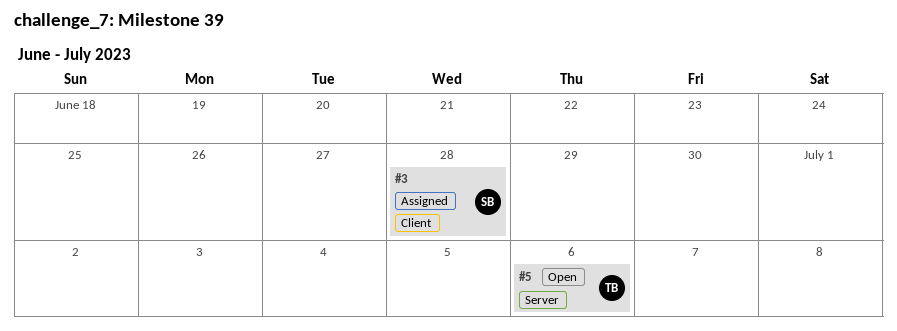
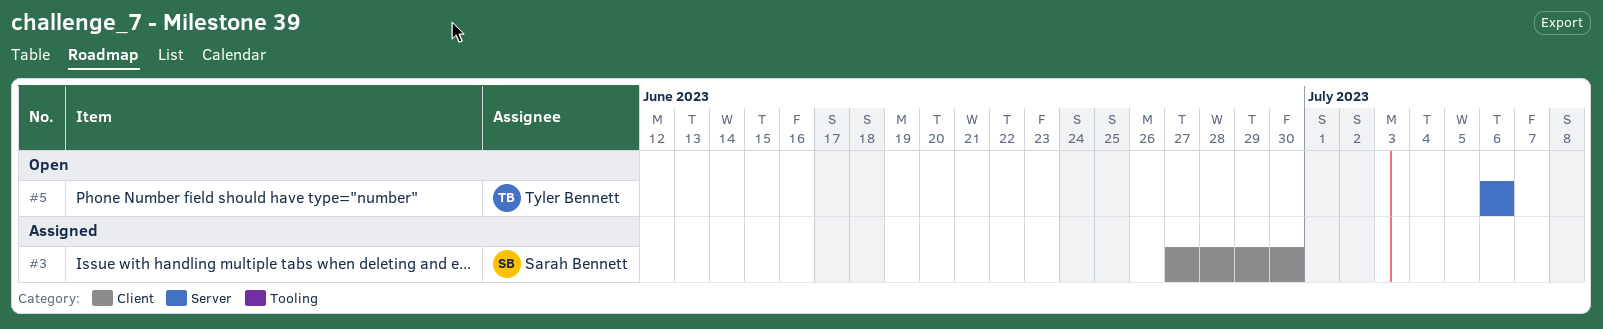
#3, due: Jun 28 -> Jun 30

